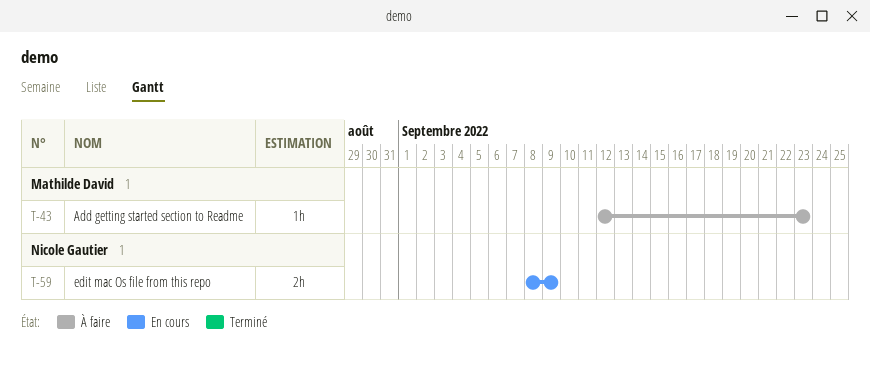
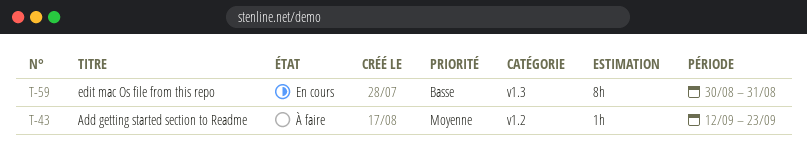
T-59, estimate: 2h -> 8h
T-59, start: Sep 8 -> Aug 30
T-59, due: Sep 9 -> Aug 31

